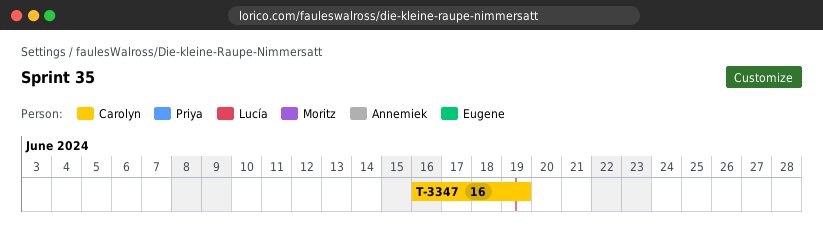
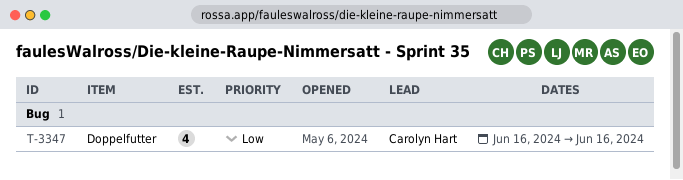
T-3347, estimate: 16 -> 4
T-3347, due: Jun 19 -> Jun 16

